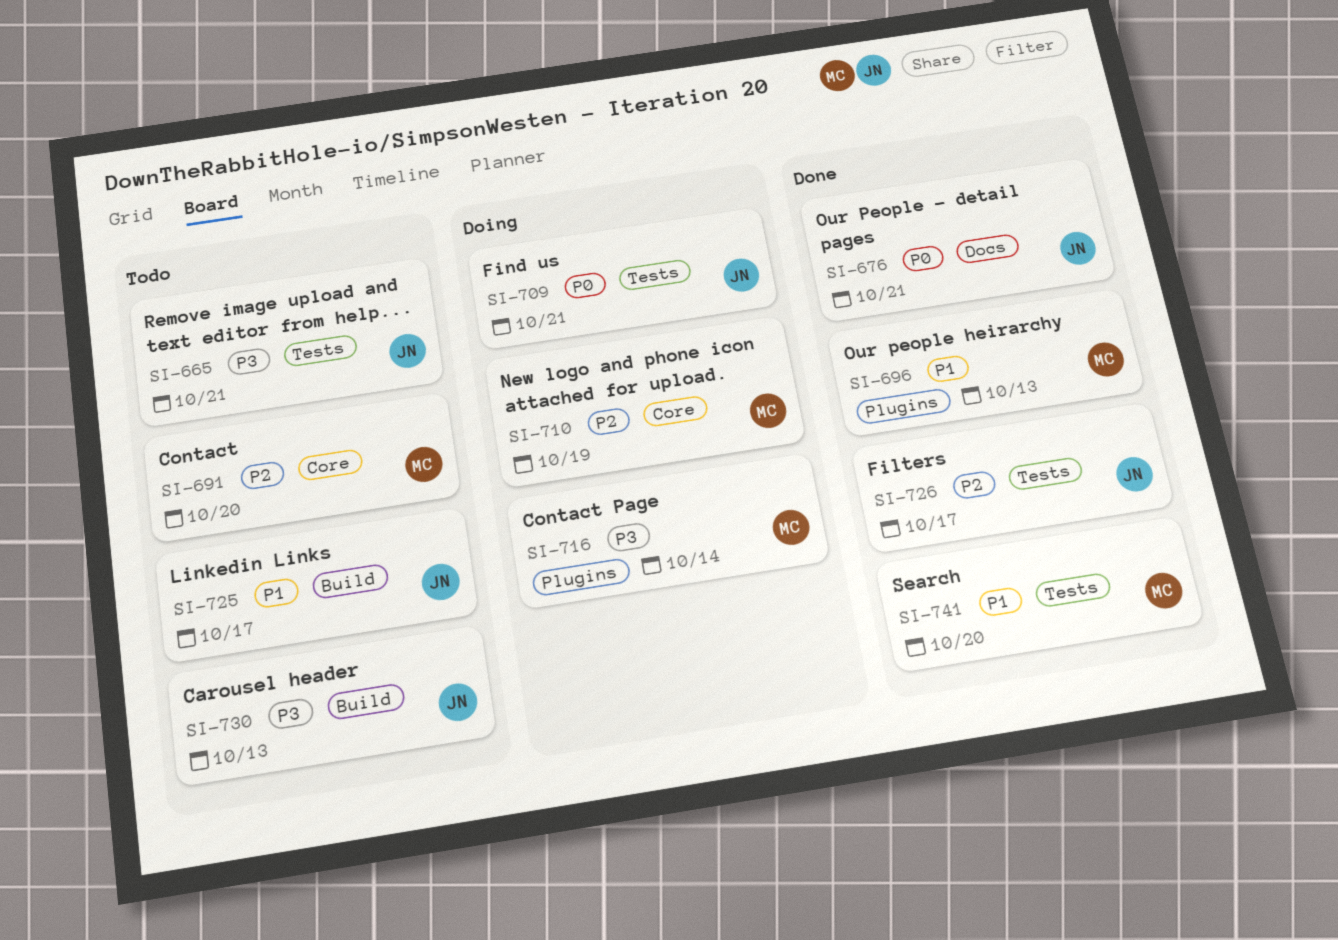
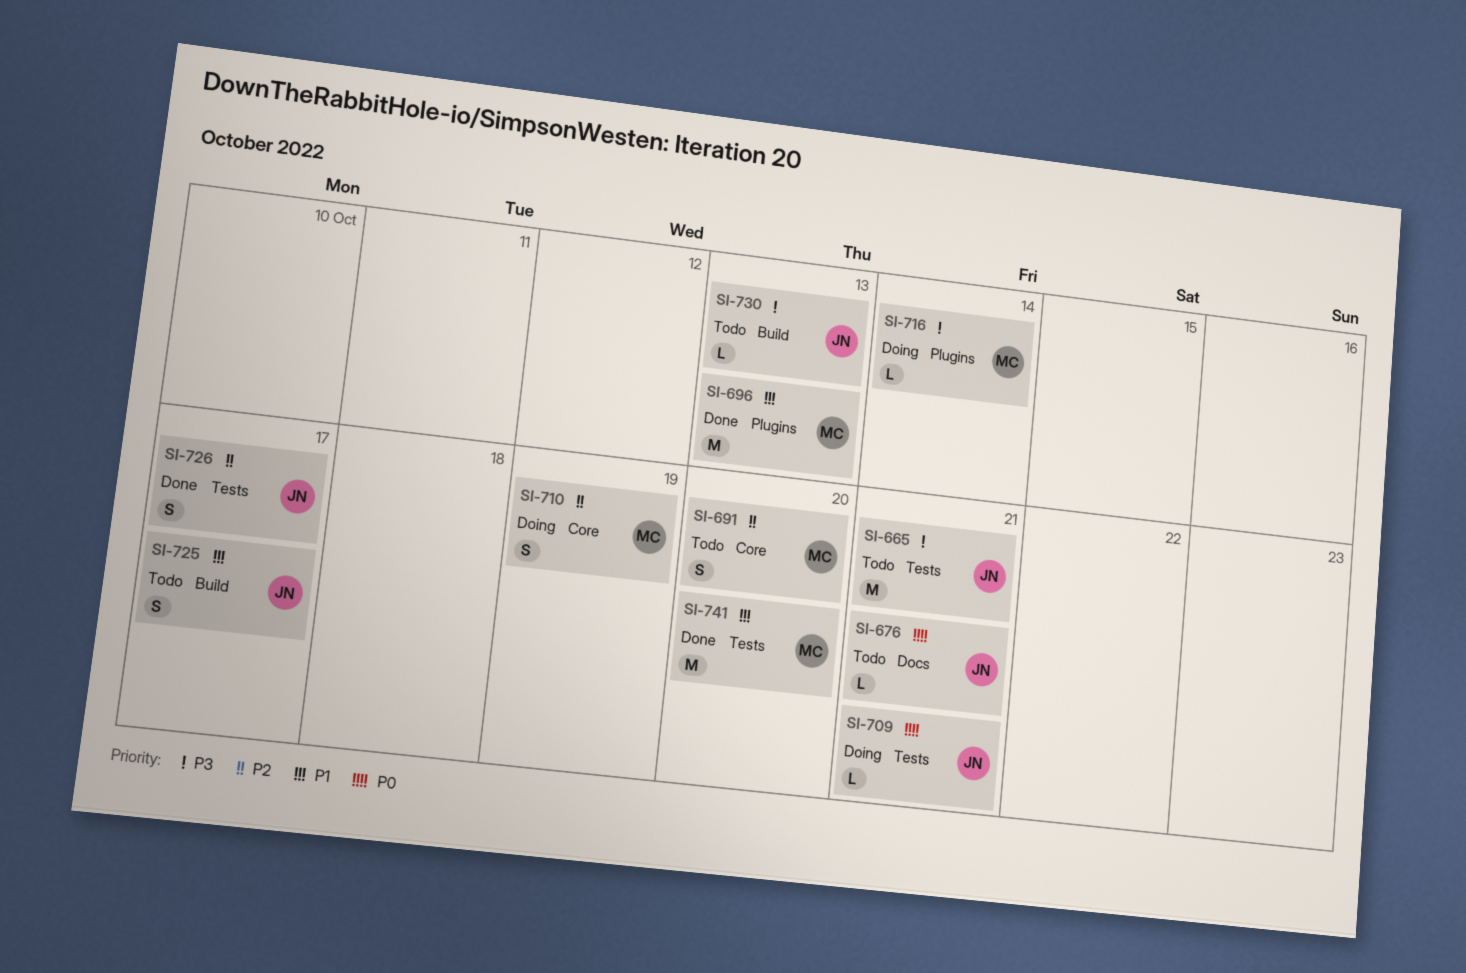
SI-676, status: Done -> Todo

